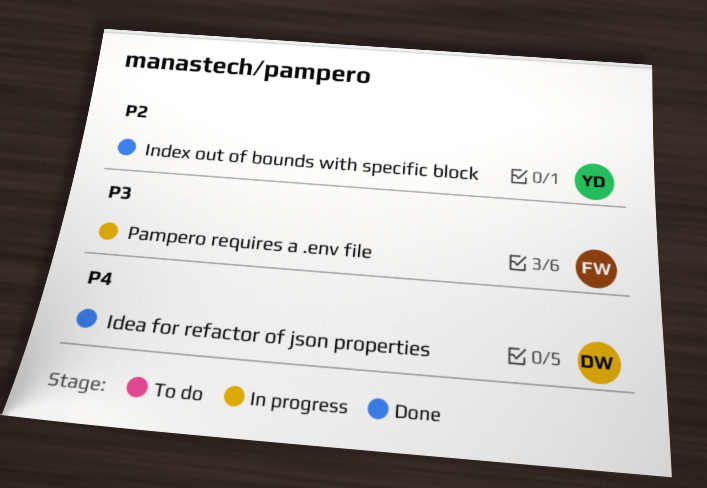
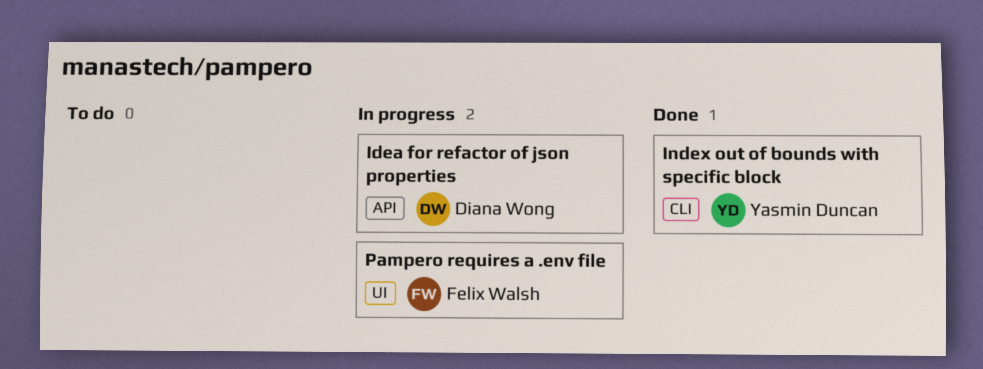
Idea for refactor of json properties, status: Done -> In progress

